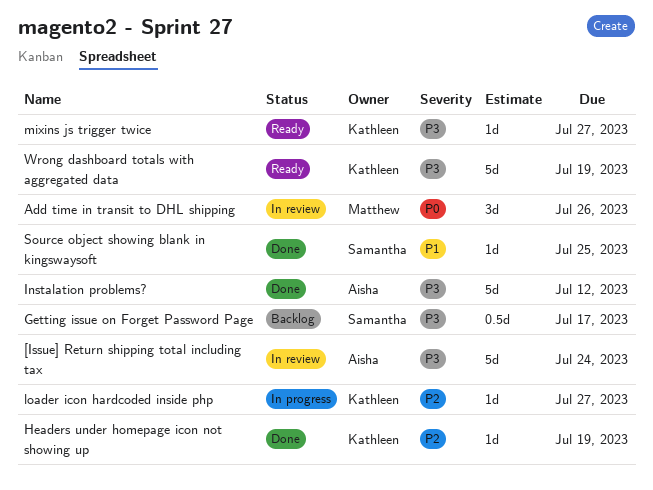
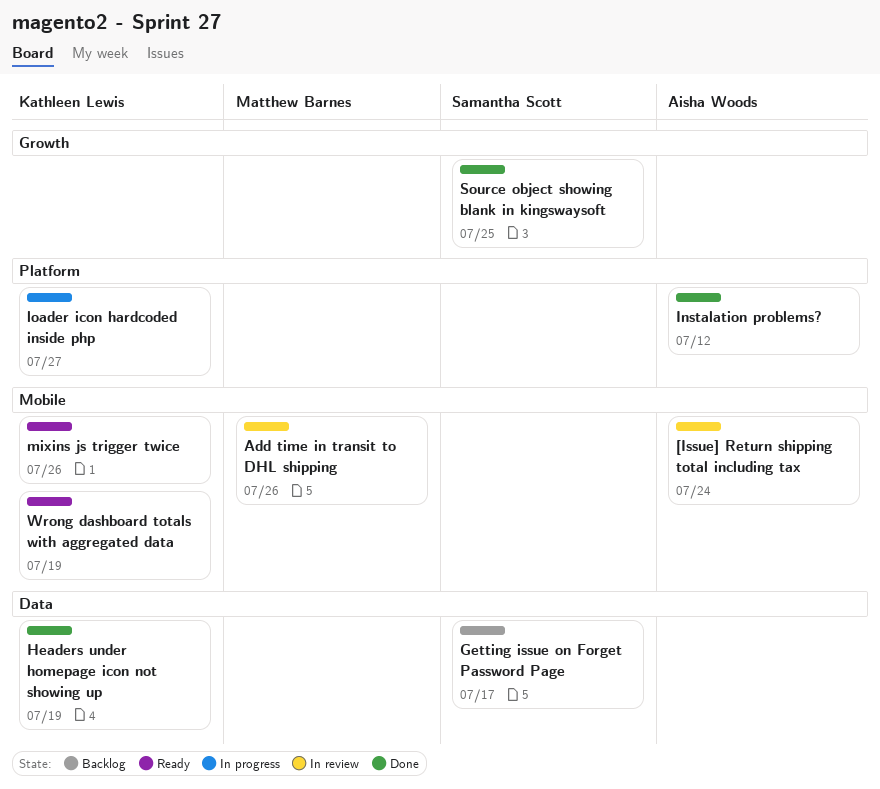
mixins js trigger twice, due: Jul 27 -> Jul 26

